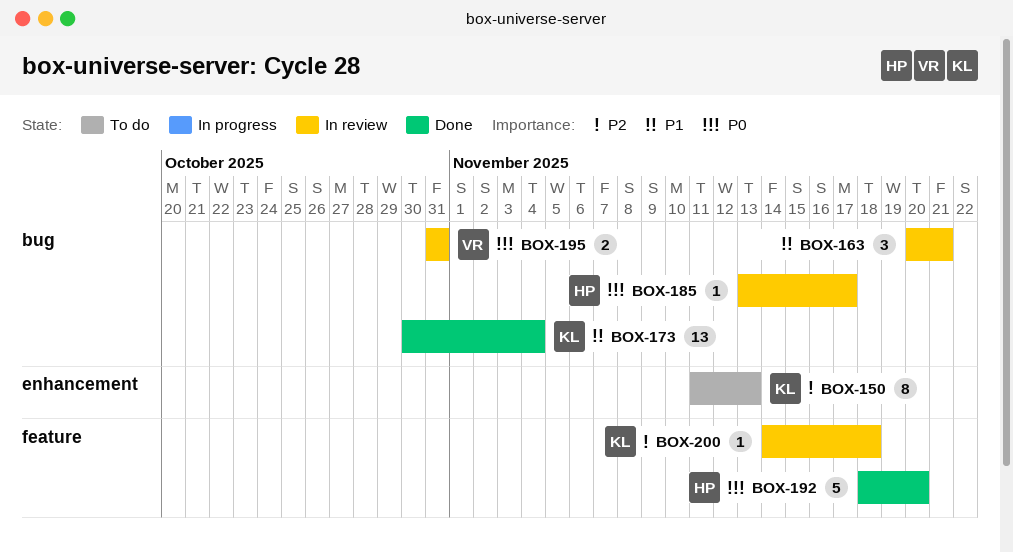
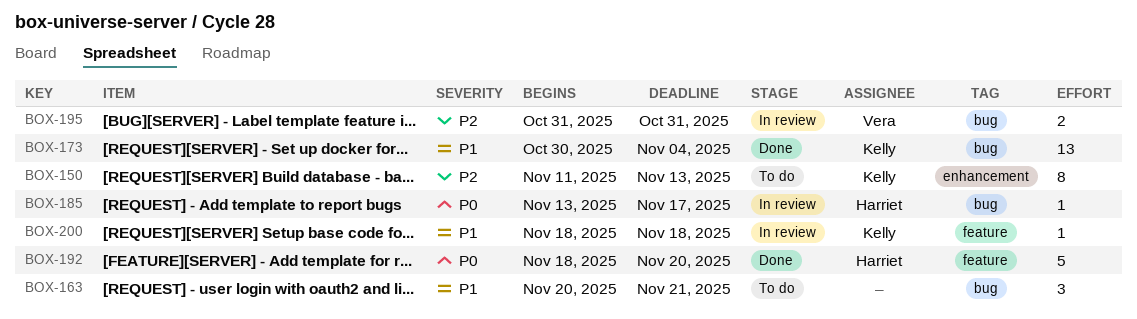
BOX-163, status: In review -> To do
BOX-195, priority: P0 -> P2
BOX-200, priority: P2 -> P1
BOX-200, start: Nov 14 -> Nov 18

